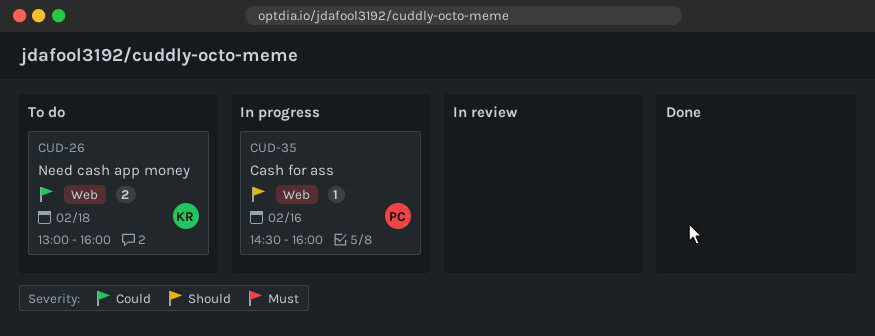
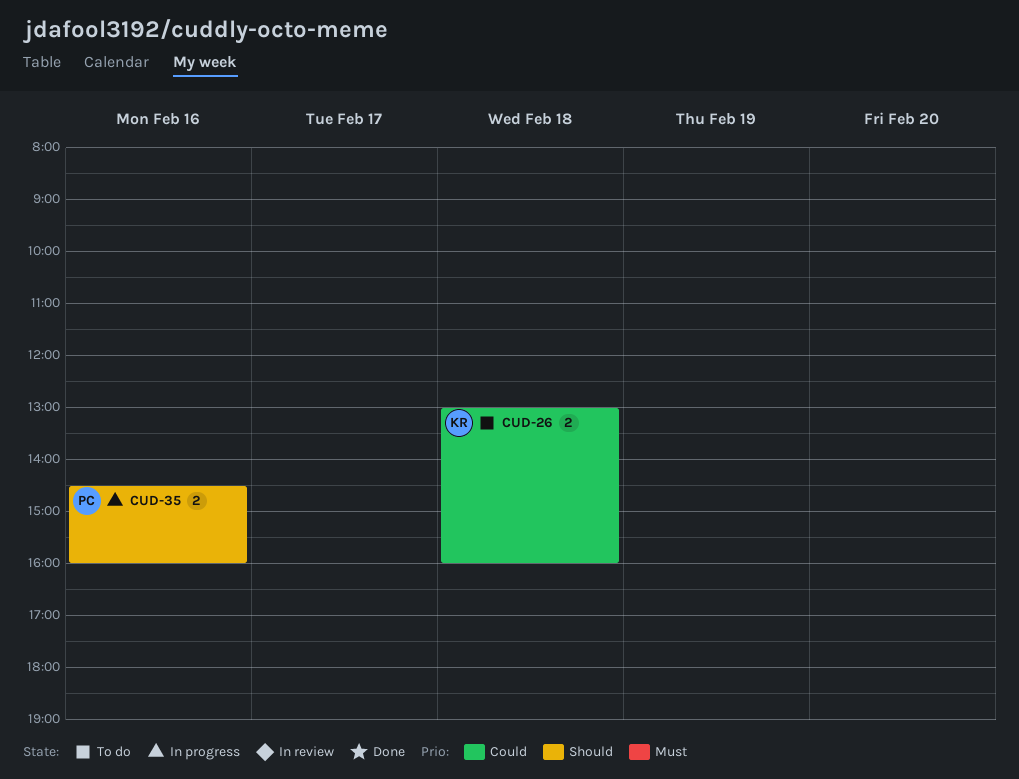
CUD-35, estimate: 1 -> 2

